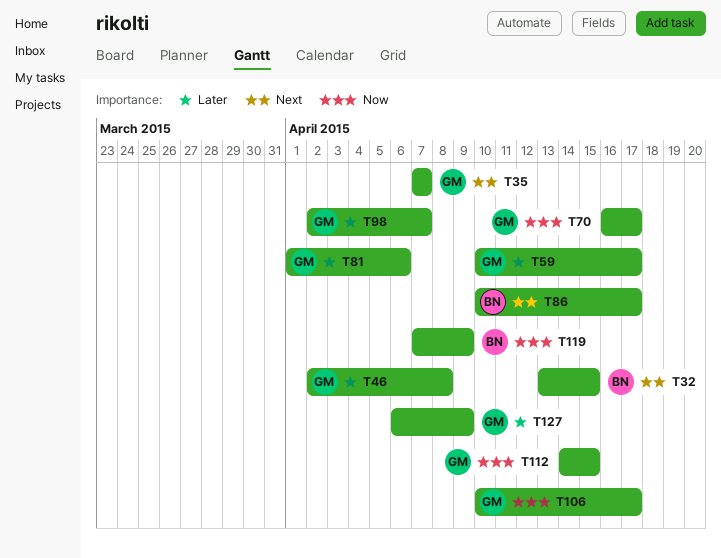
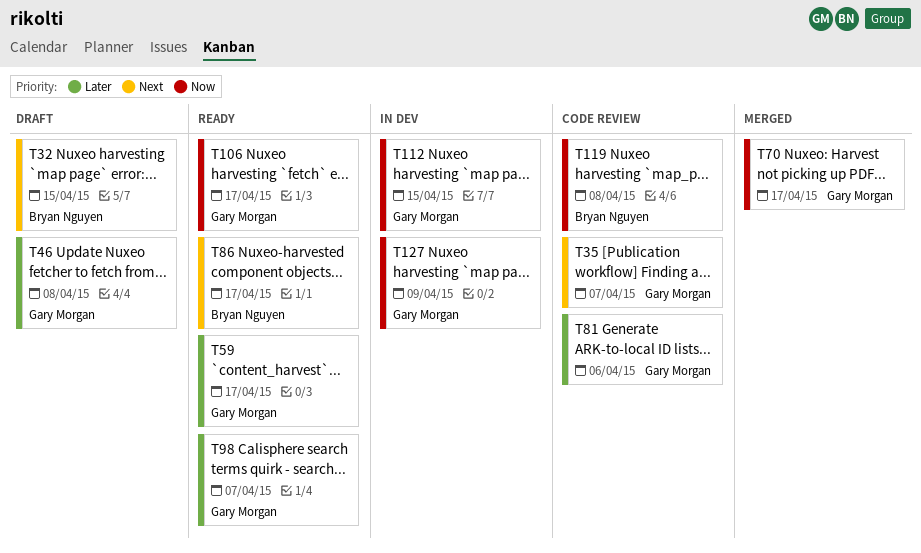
T119, due: Apr 9 -> Apr 8
T127, priority: Later -> Now

